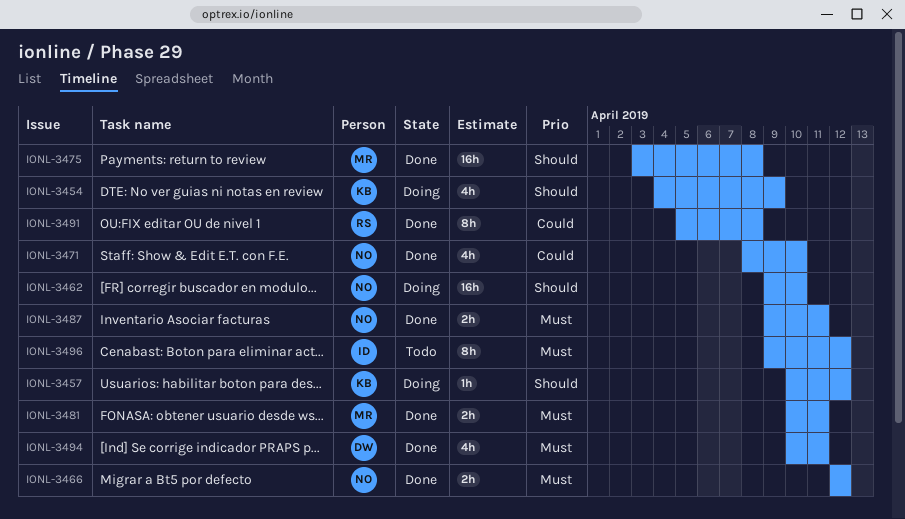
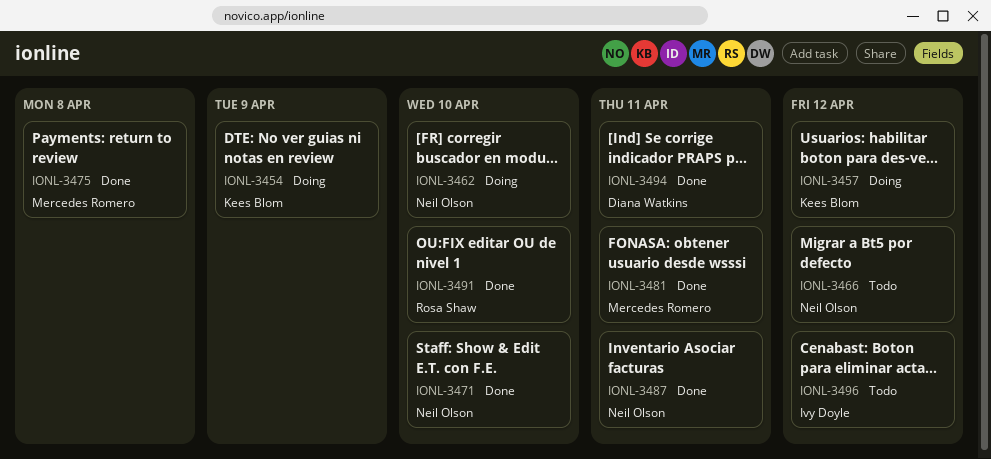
IONL-3466, status: Done -> Todo
IONL-3491, due: Apr 8 -> Apr 10

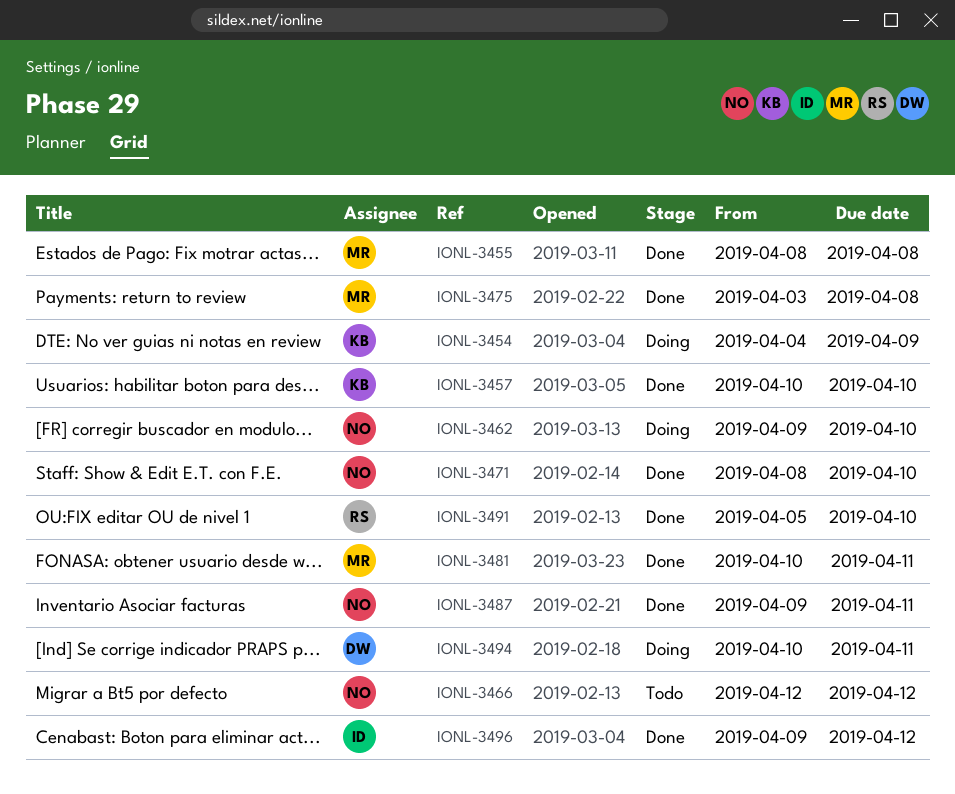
IONL-3455: none -> present
IONL-3457, status: Doing -> Done
IONL-3457, due: Apr 12 -> Apr 10
IONL-3494, status: Done -> Doing
IONL-3496, status: Todo -> Done

